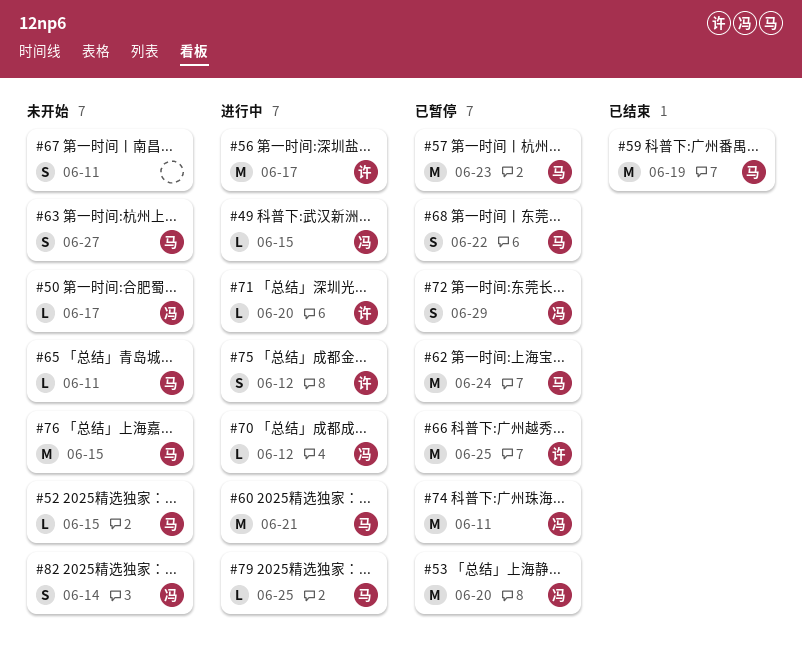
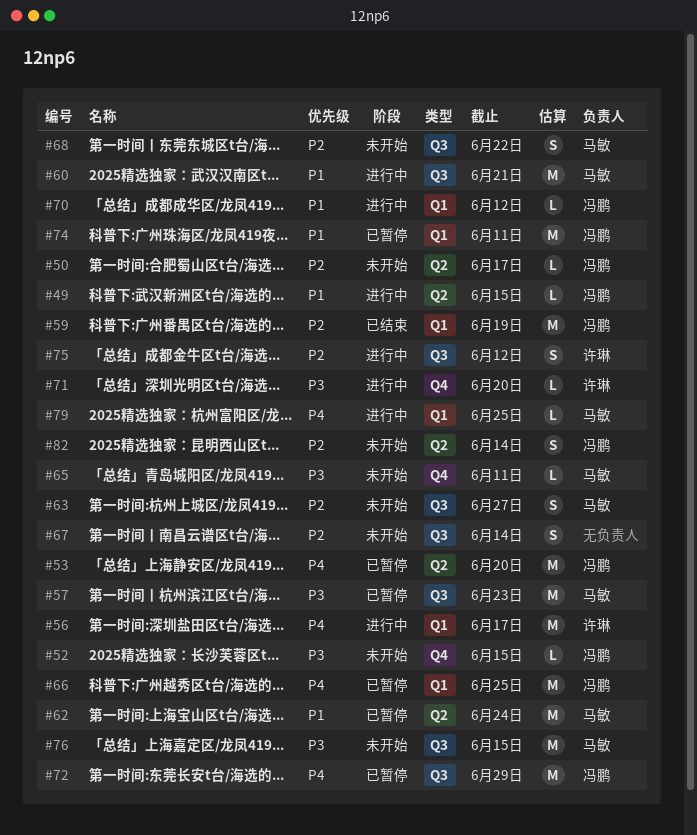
#52, owner: 马敏 -> 冯鹏
#59, owner: 马敏 -> 冯鹏
#66, owner: 许琳 -> 冯鹏
#67, due: Jun 11 -> Jun 14
#68, status: 已暂停 -> 未开始
#72, estimate: S -> M

